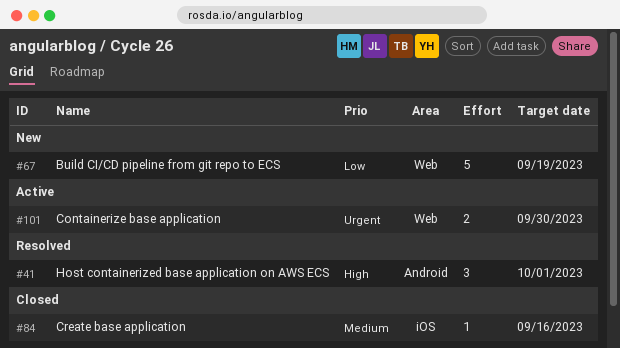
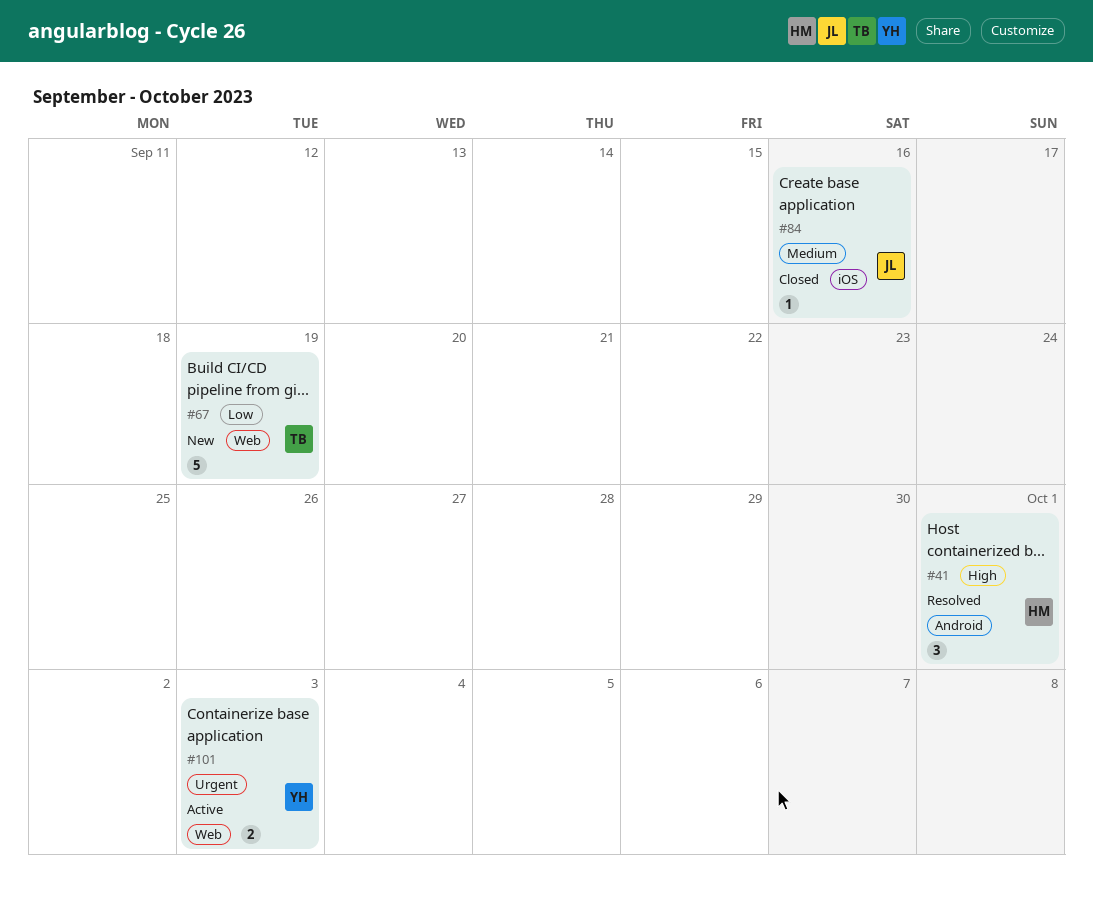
#101, due: Sep 30 -> Oct 3

